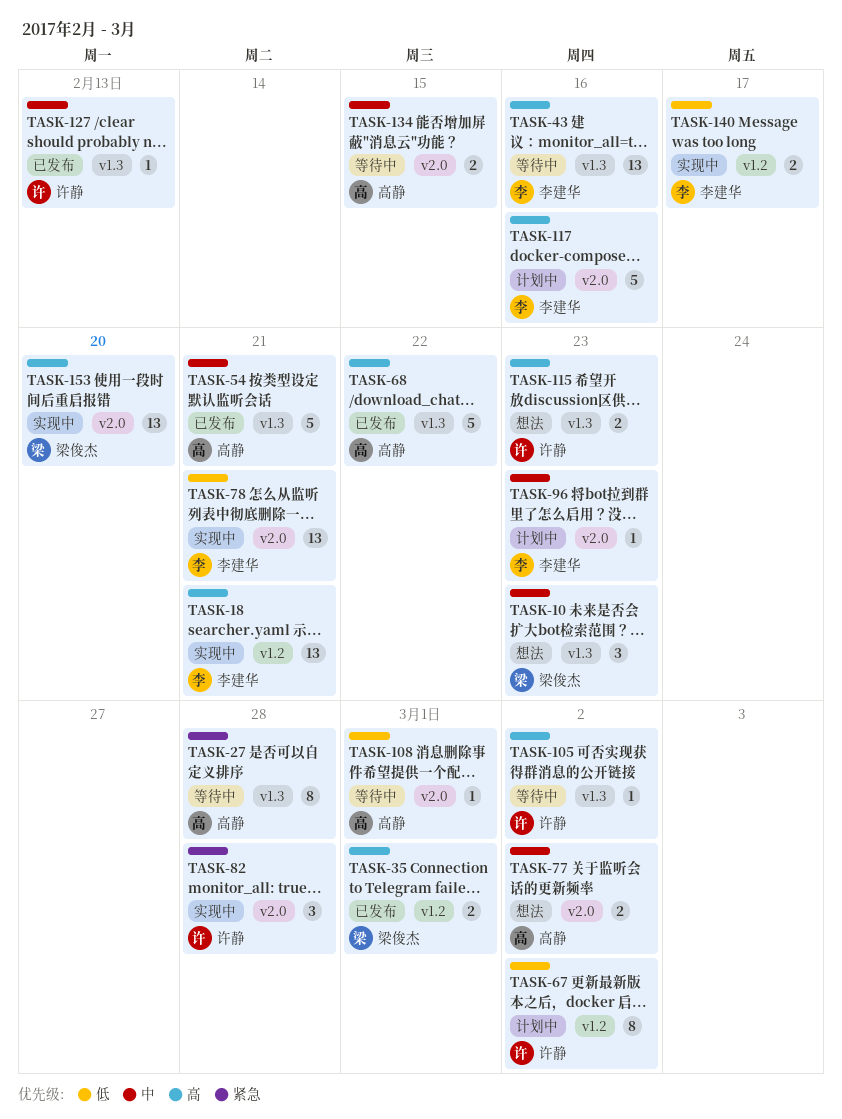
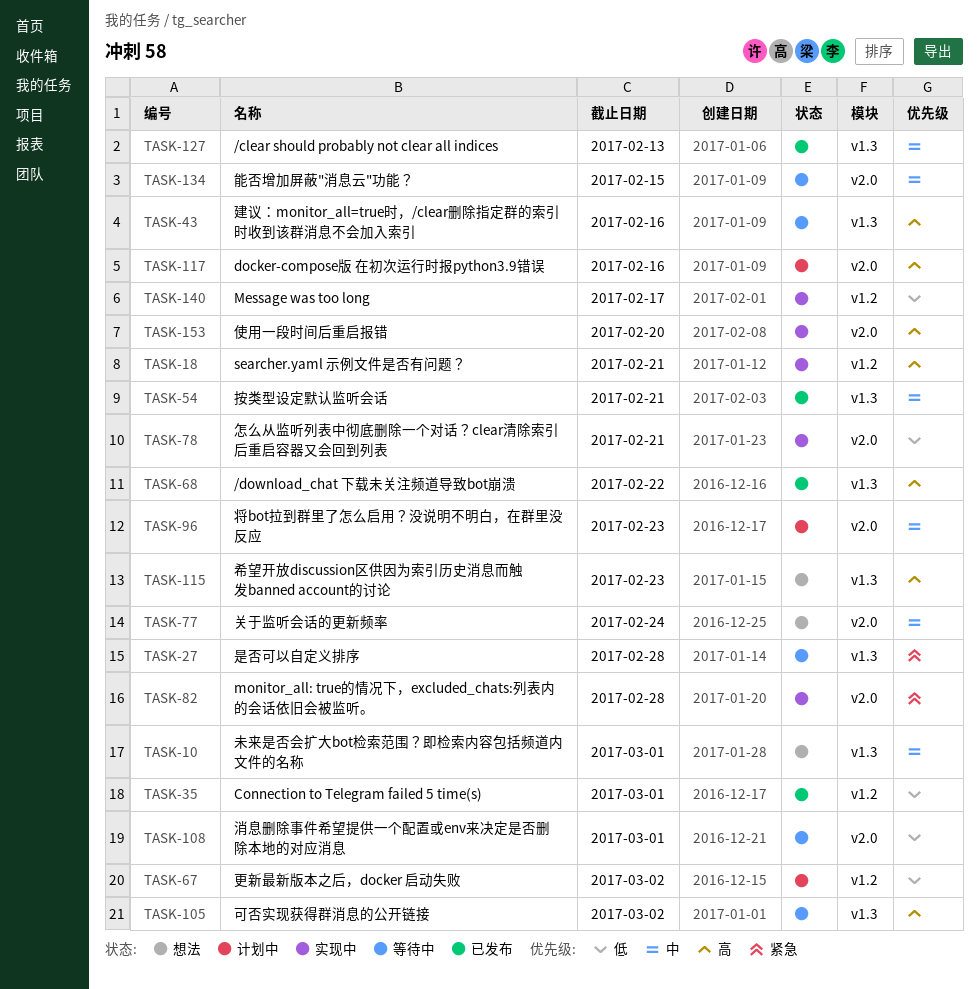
TASK-10, due: Feb 23 -> Mar 1
TASK-35, priority: 高 -> 低
TASK-77, due: Mar 2 -> Feb 24

